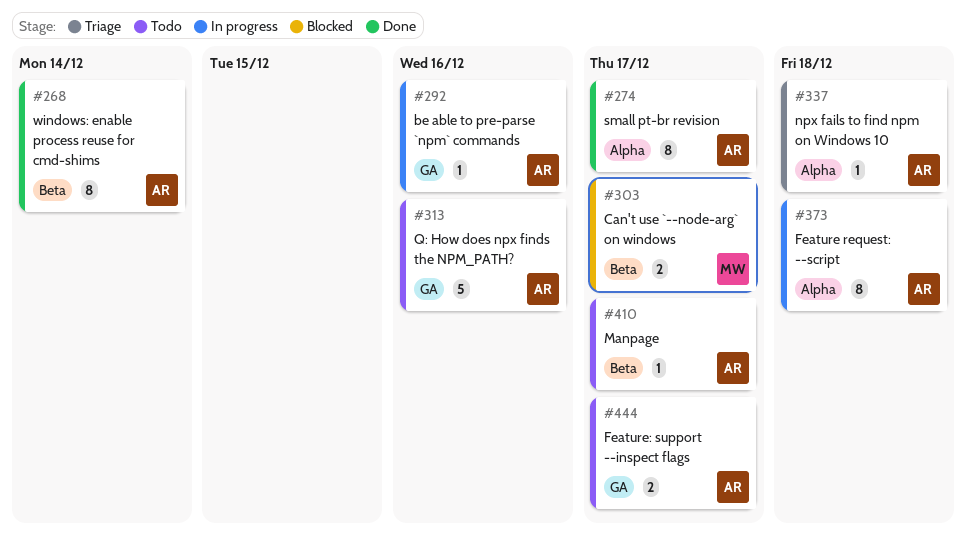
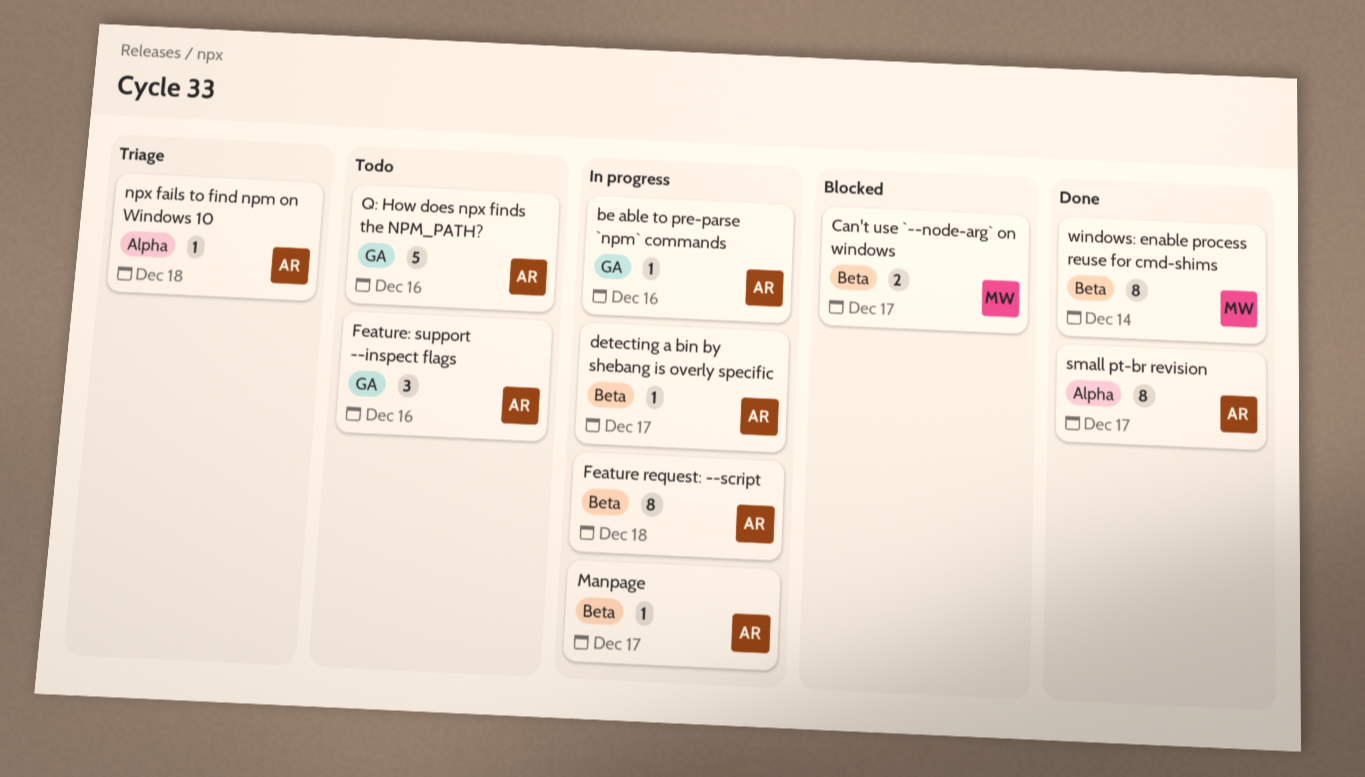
detecting a bin by shebang is overly specific: none -> present
Feature request: --script, label: Alpha -> Beta
Feature: support --inspect flags, estimate: 2 -> 3
Feature: support --inspect flags, due: Dec 17 -> Dec 16
Manpage, status: Todo -> In progress
windows: enable process reuse for cmd-shims, owner: AR -> MW

